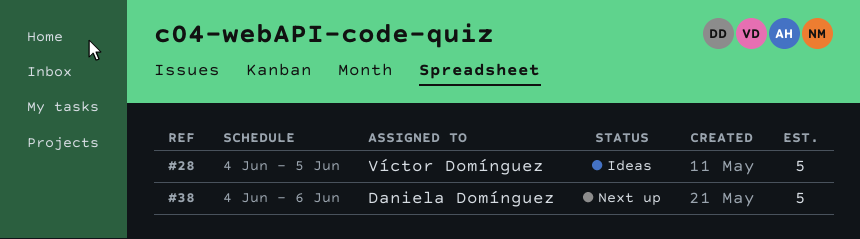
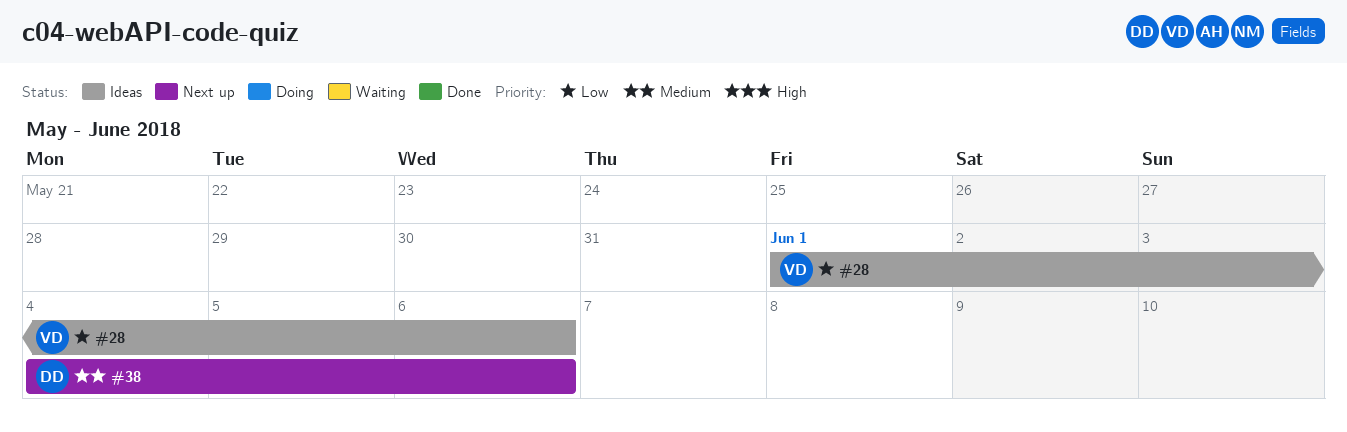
#28, start: Jun 4 -> Jun 1
#28, due: Jun 5 -> Jun 6

